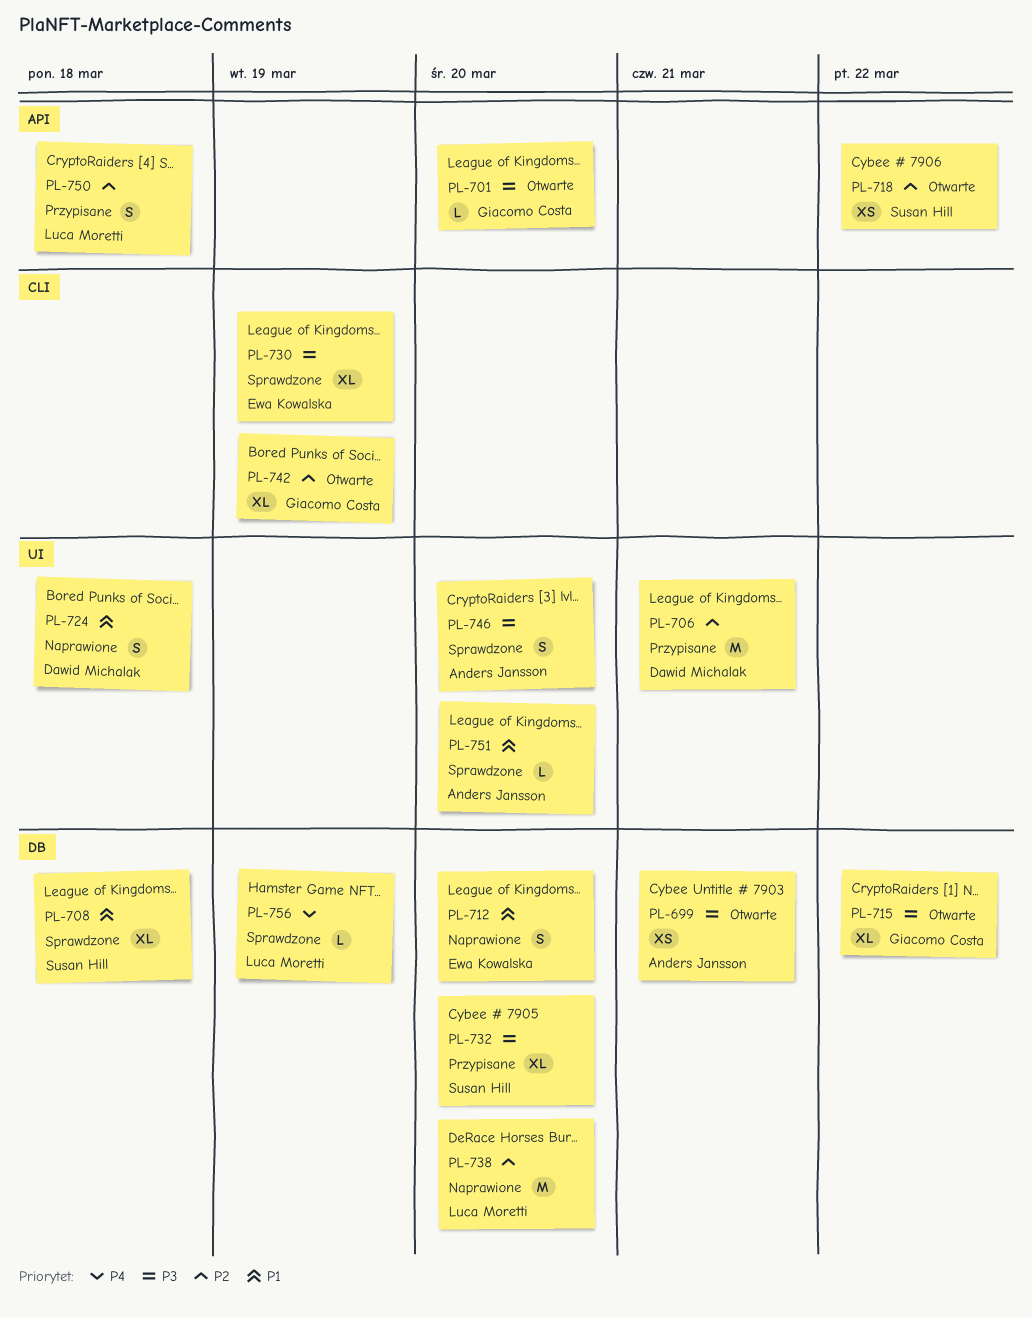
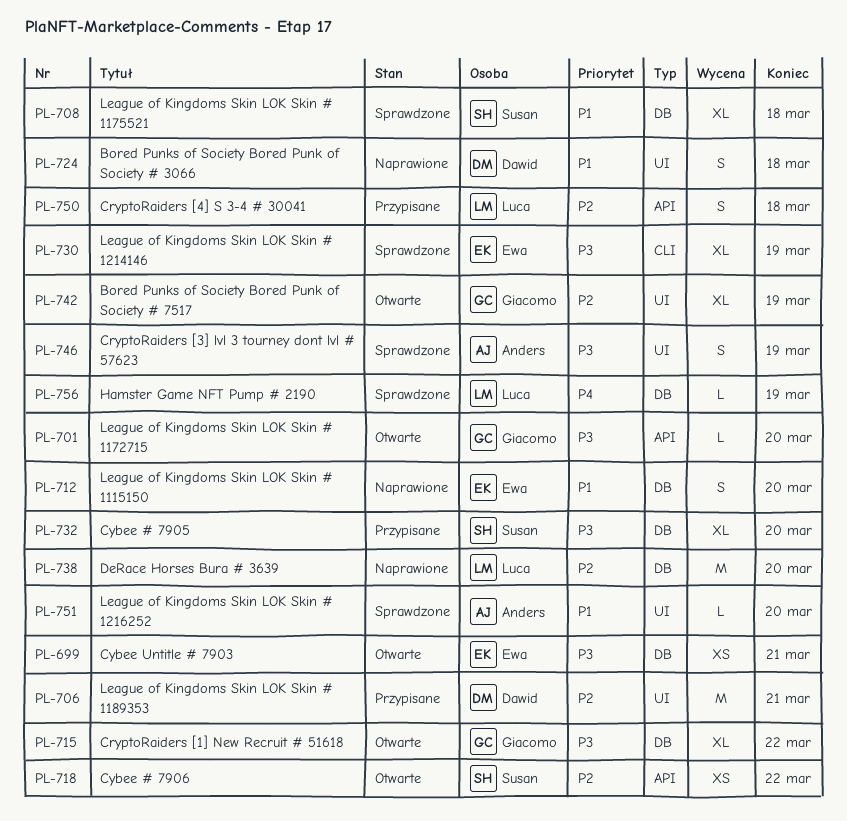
PL-699, owner: Anders Jansson -> Ewa Kowalska
PL-742, label: CLI -> UI
PL-746, due: Mar 20 -> Mar 19

